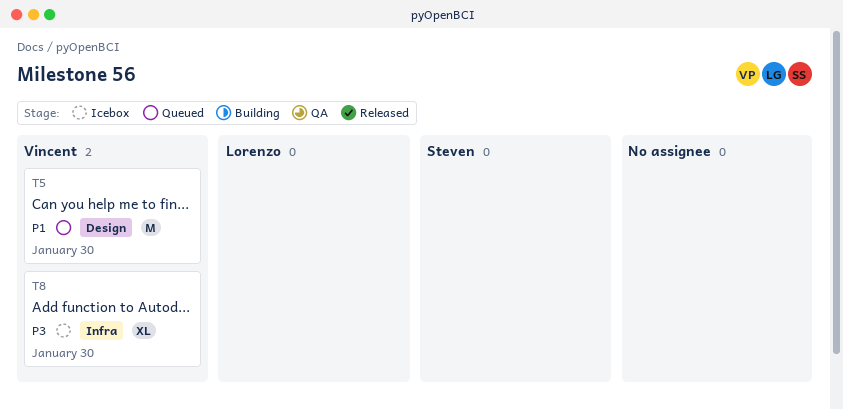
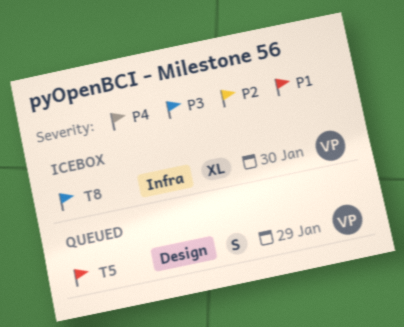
T5, estimate: M -> S
T5, due: Jan 30 -> Jan 29

